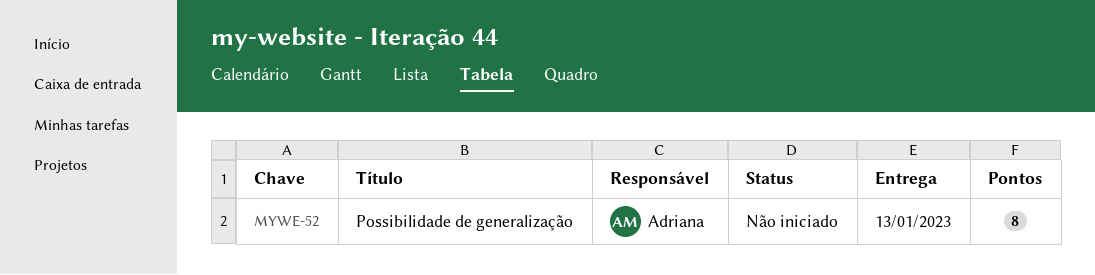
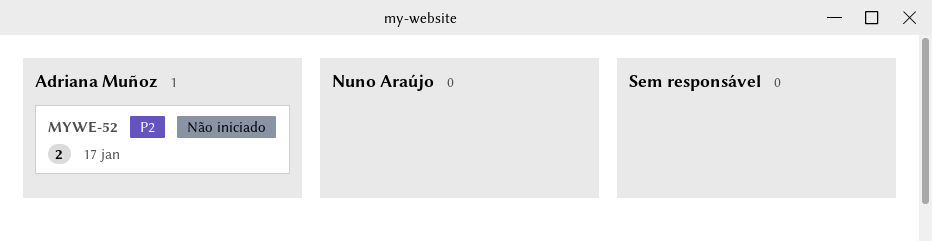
MYWE-52, estimate: 8 -> 2
MYWE-52, due: Jan 13 -> Jan 17

